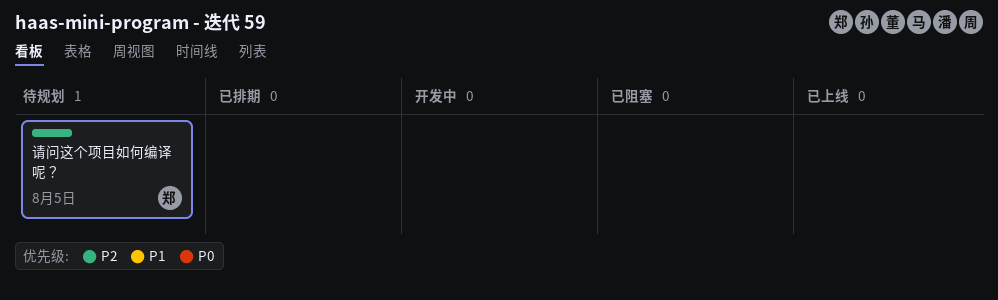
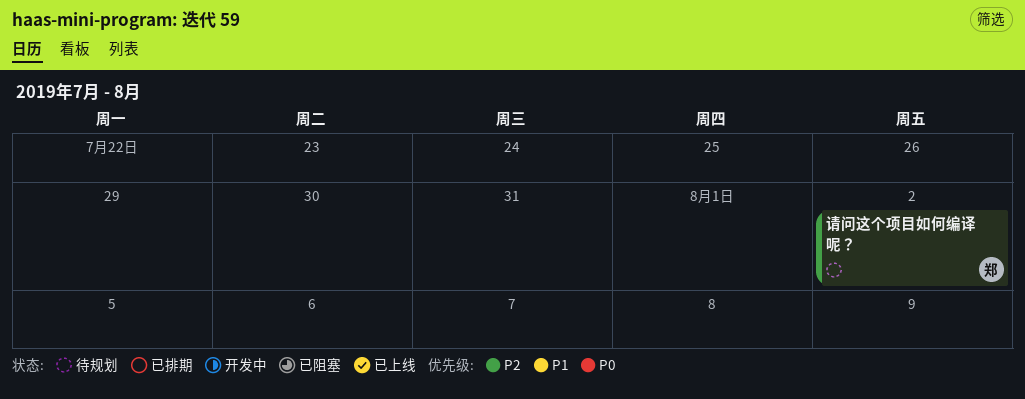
请问这个项目如何编译呢？, due: Aug 5 -> Aug 2

